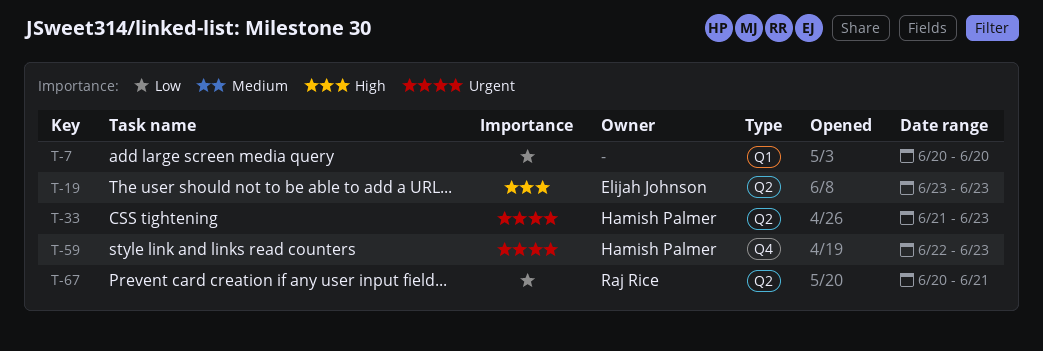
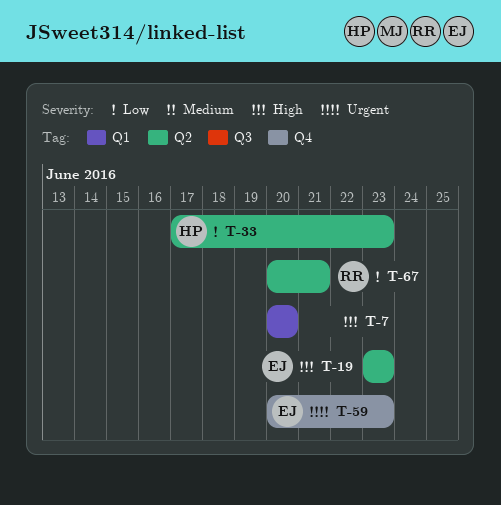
T-7, priority: Low -> High
T-33, priority: Urgent -> Low
T-33, start: Jun 21 -> Jun 17
T-59, owner: Hamish Palmer -> Elijah Johnson
T-59, start: Jun 22 -> Jun 20

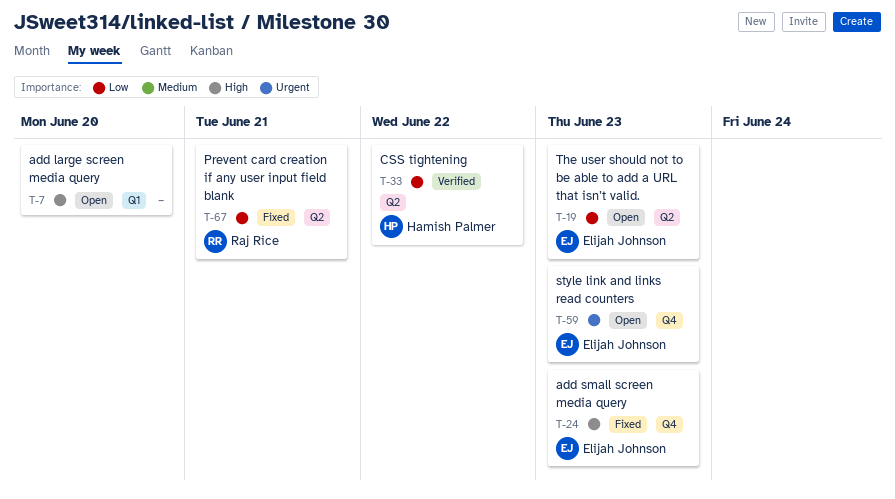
T-19, priority: High -> Low
T-24: none -> present
T-33, due: Jun 23 -> Jun 22

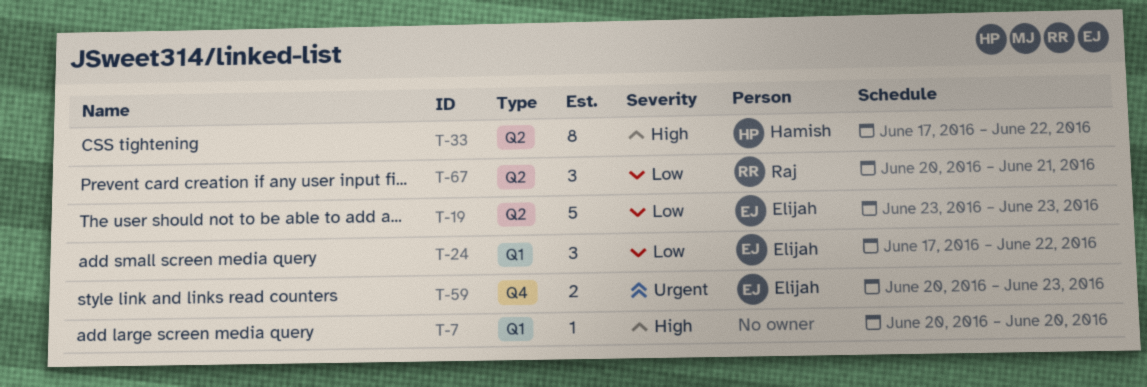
T-24, priority: High -> Low
T-24, label: Q4 -> Q1
T-24, due: Jun 23 -> Jun 22
T-33, priority: Low -> High

